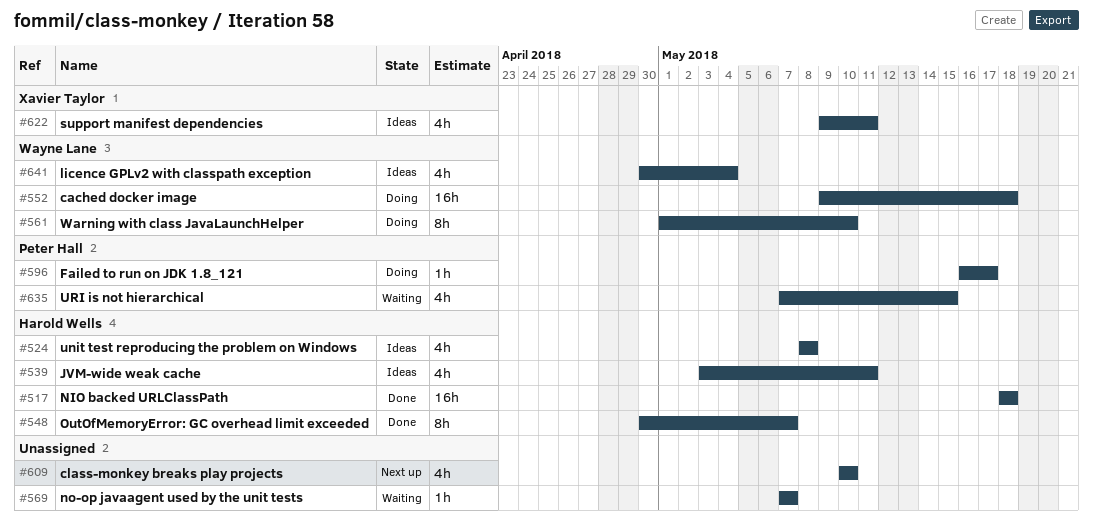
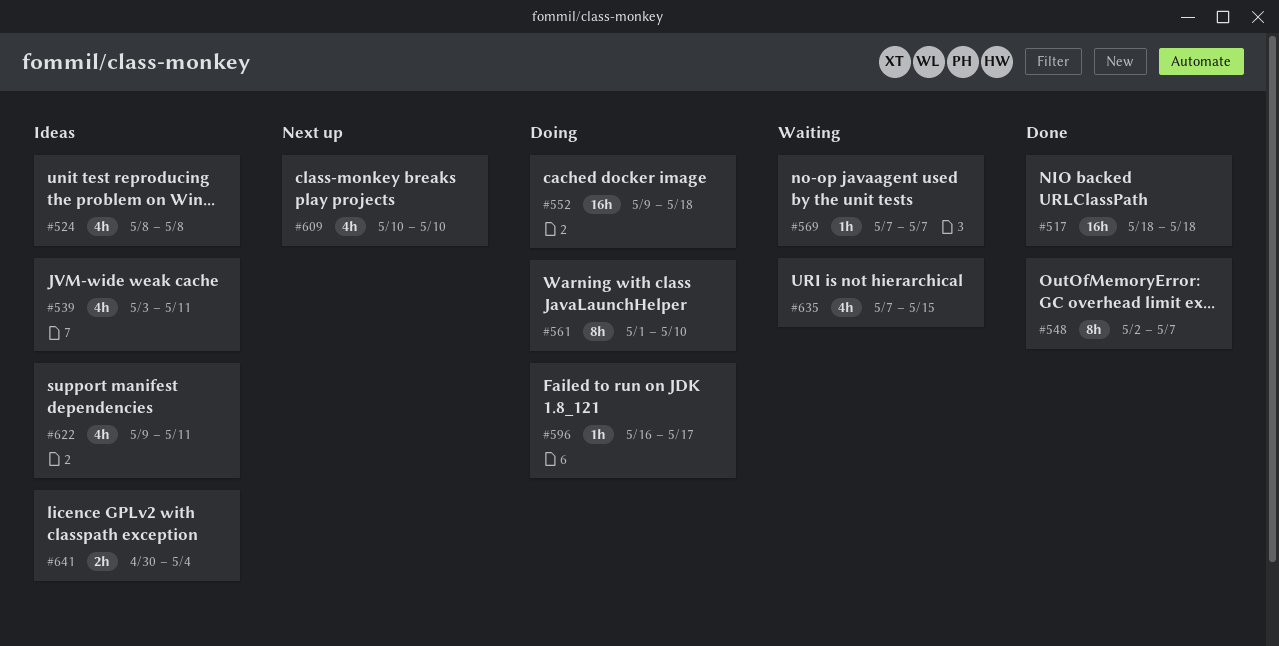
#548, start: Apr 30 -> May 2
#641, estimate: 4h -> 2h

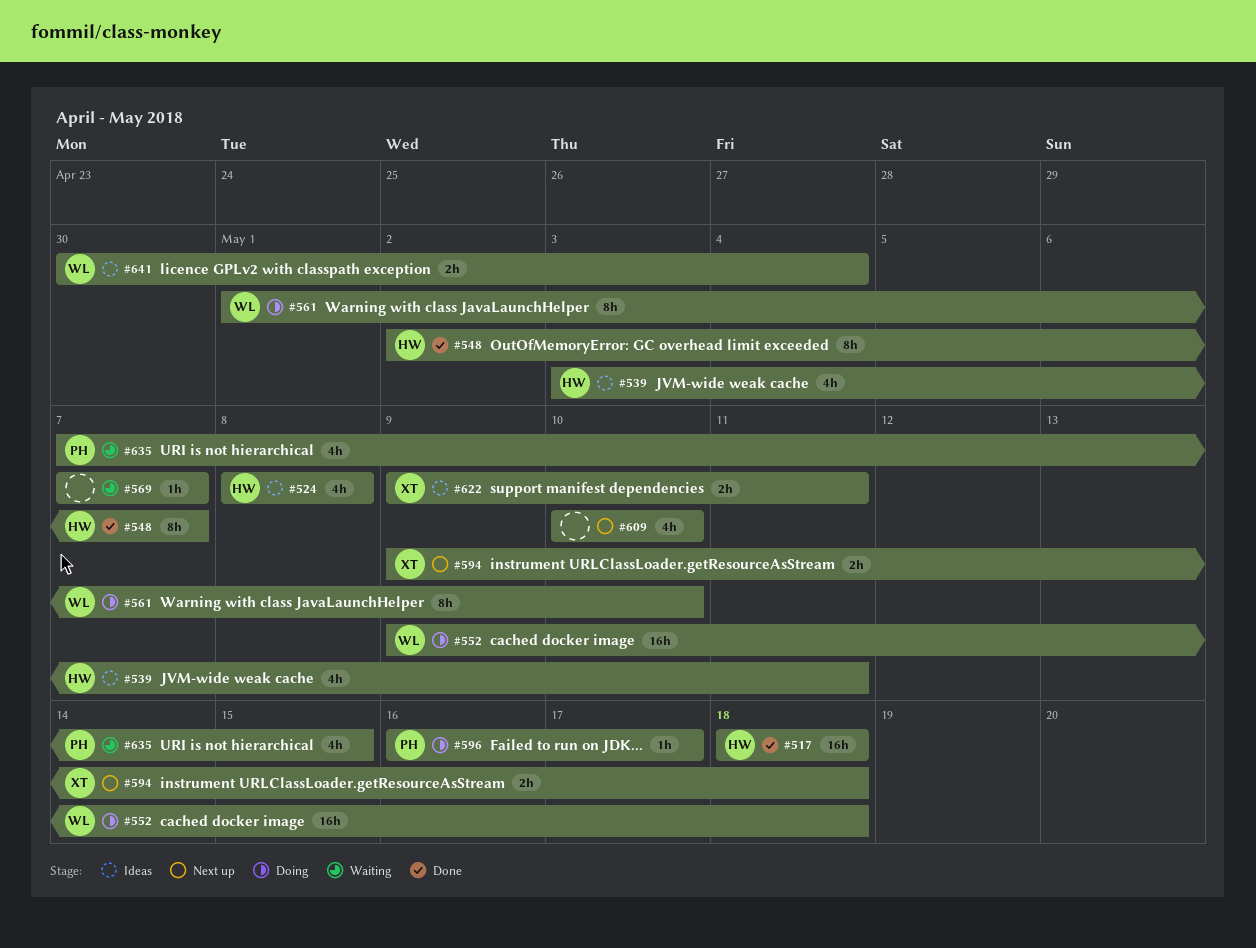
#594: none -> present
#622, estimate: 4h -> 2h

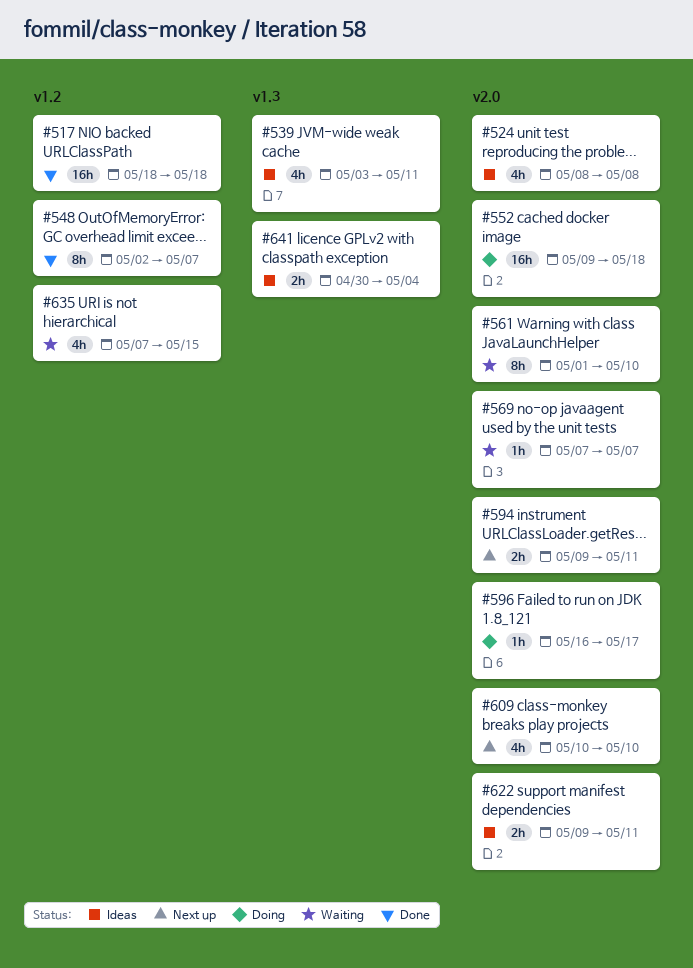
#561, status: Doing -> Waiting
#594, due: May 18 -> May 11

